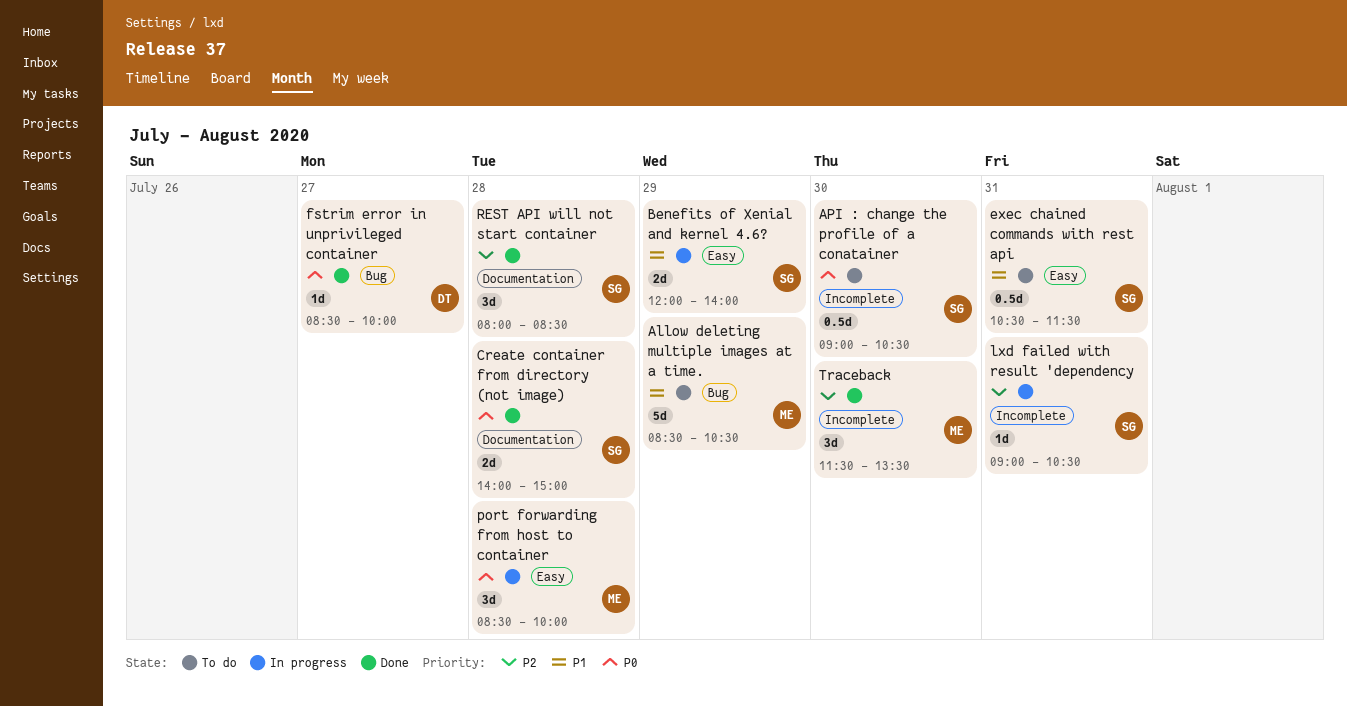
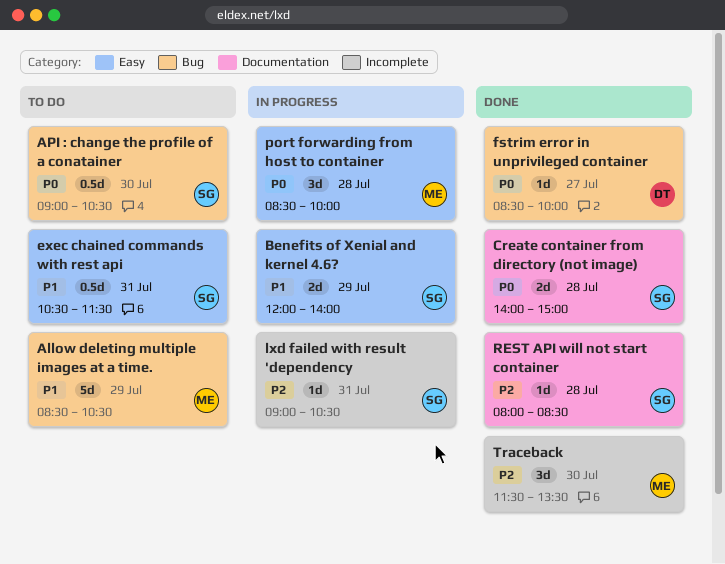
API : change the profile of a conatainer, label: Incomplete -> Bug
REST API will not start container, estimate: 3d -> 1d

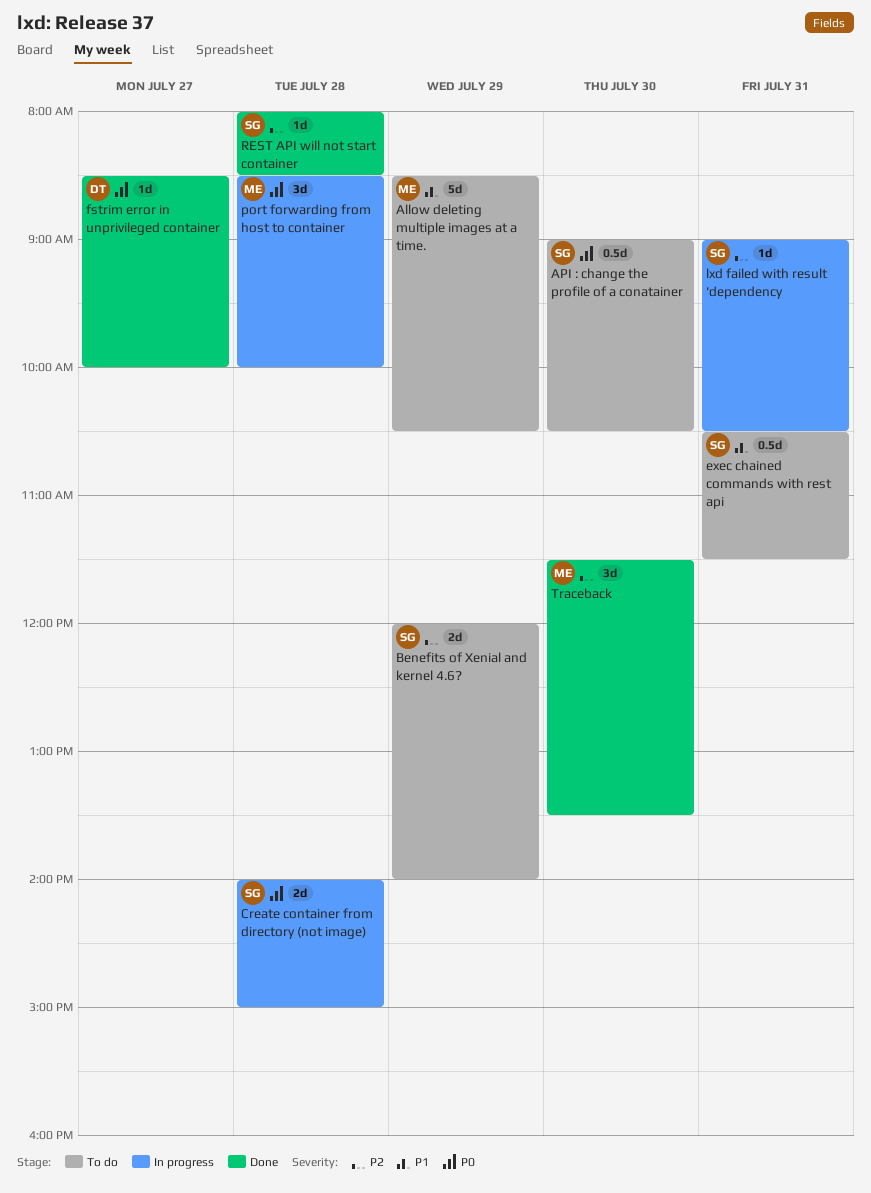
Benefits of Xenial and kernel 4.6?, status: In progress -> To do
Benefits of Xenial and kernel 4.6?, priority: P1 -> P2
Create container from directory (not image), status: Done -> In progress

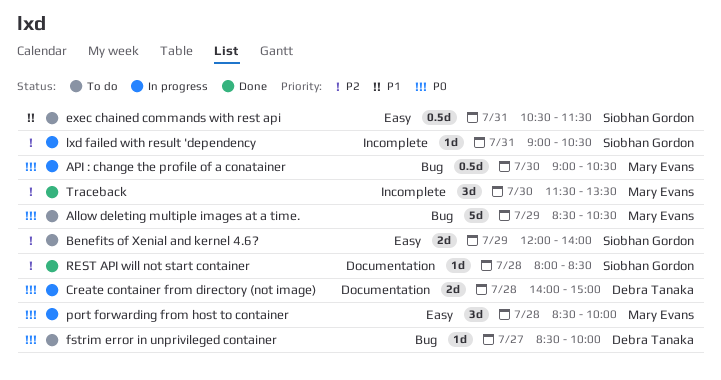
Allow deleting multiple images at a time., priority: P1 -> P0
API : change the profile of a conatainer, status: To do -> In progress
API : change the profile of a conatainer, owner: Siobhan Gordon -> Mary Evans
Create container from directory (not image), owner: Siobhan Gordon -> Debra Tanaka
fstrim error in unprivileged container, status: Done -> To do

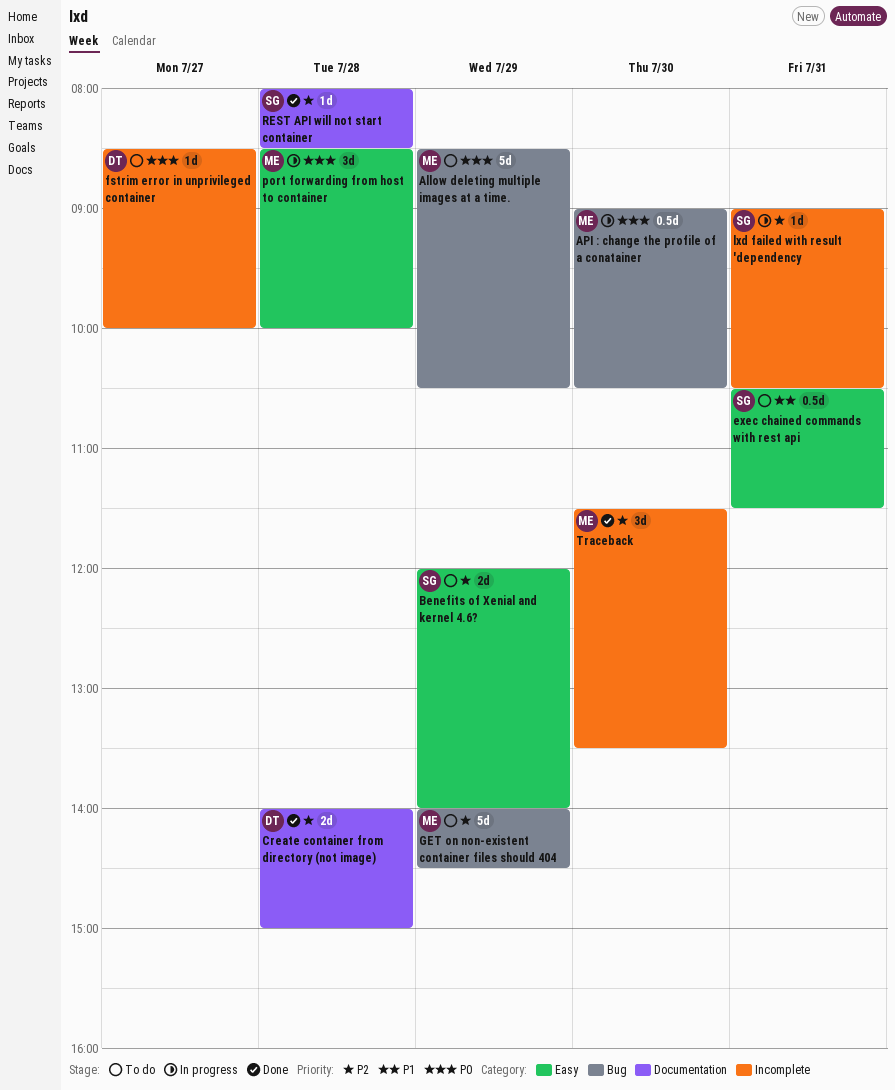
Create container from directory (not image), status: In progress -> Done
Create container from directory (not image), priority: P0 -> P2
fstrim error in unprivileged container, label: Bug -> Incomplete
GET on non-existent container files should 404: none -> present

